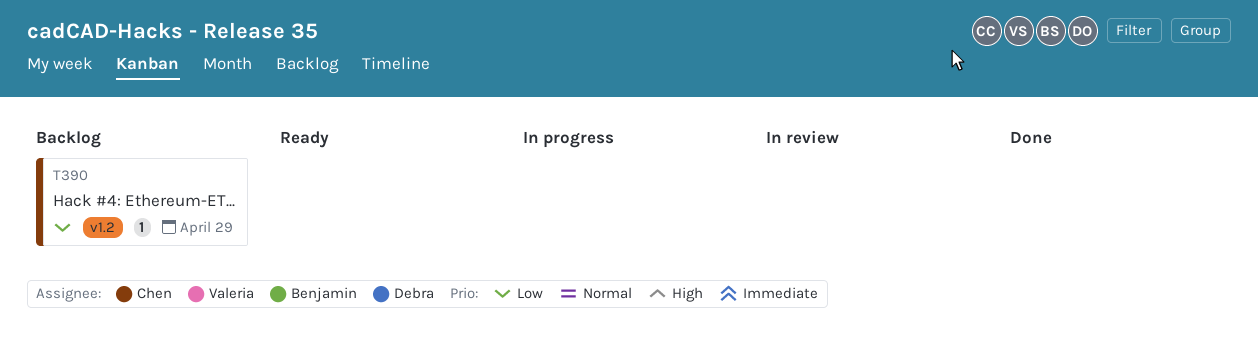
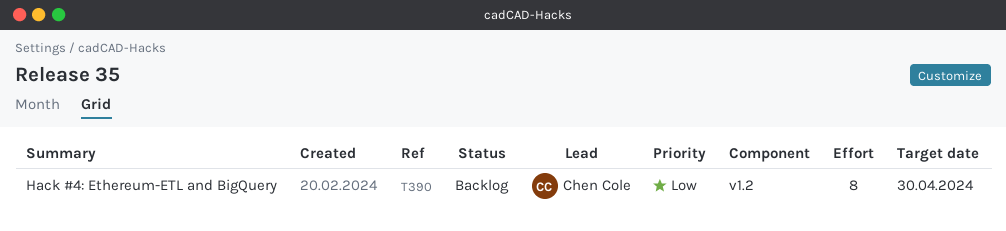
T390, estimate: 1 -> 8
T390, due: Apr 29 -> Apr 30

